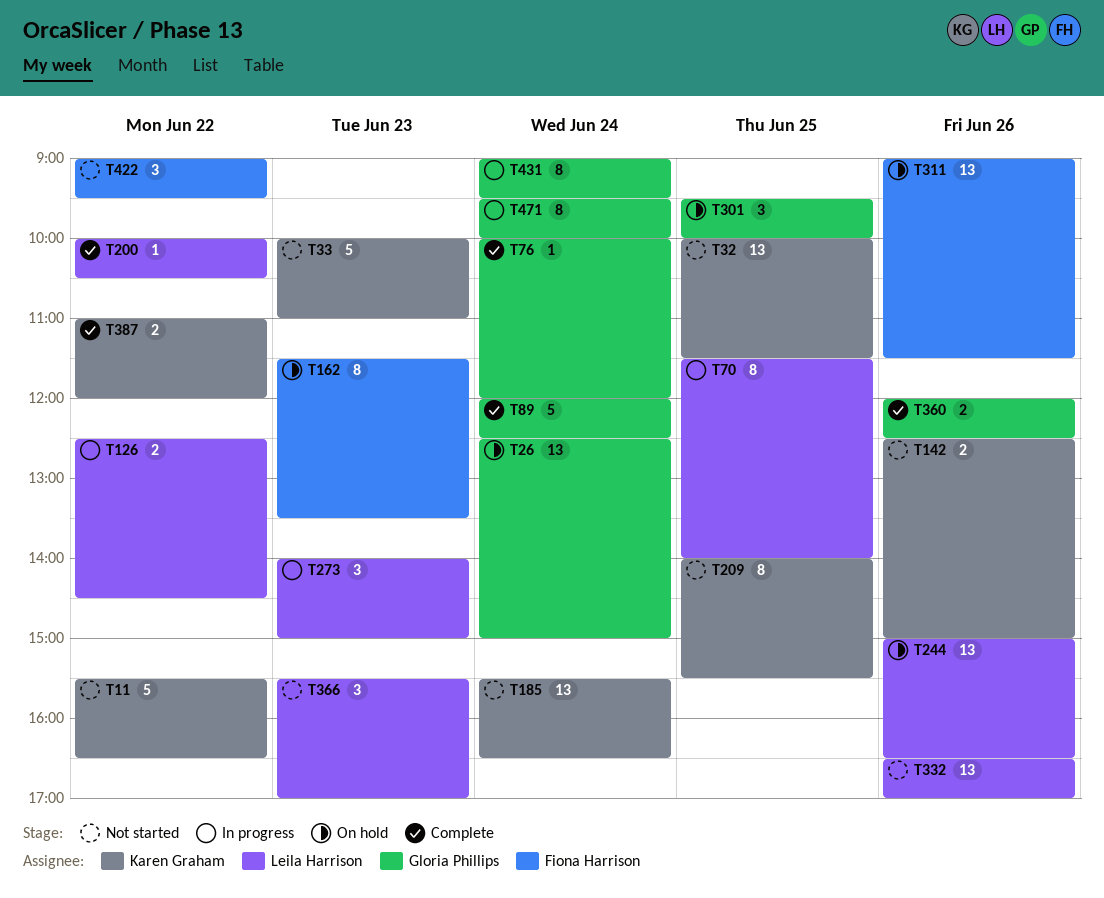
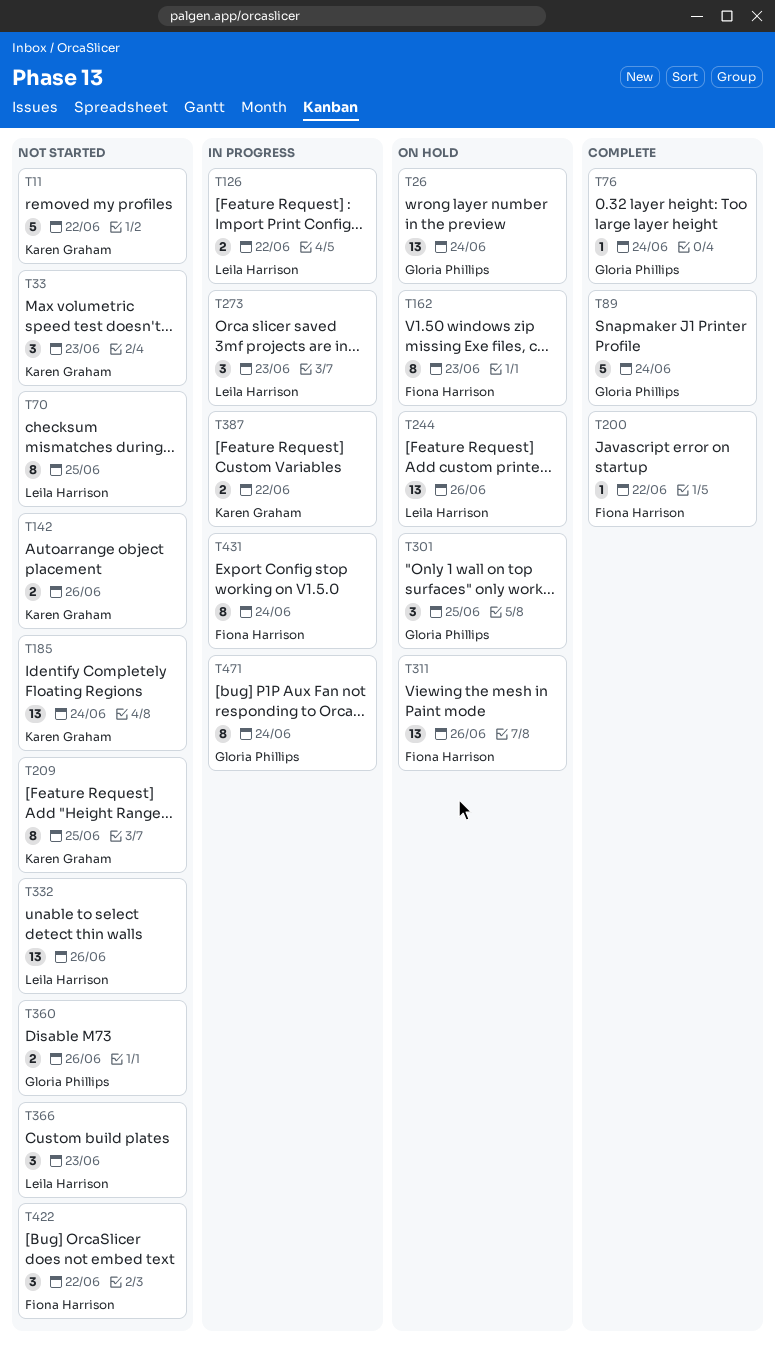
T32: present -> none
T33, estimate: 5 -> 3
T70, status: In progress -> Not started
T200, owner: Leila Harrison -> Fiona Harrison
T360, status: Complete -> Not started
T387, status: Complete -> In progress
T431, owner: Gloria Phillips -> Fiona Harrison

